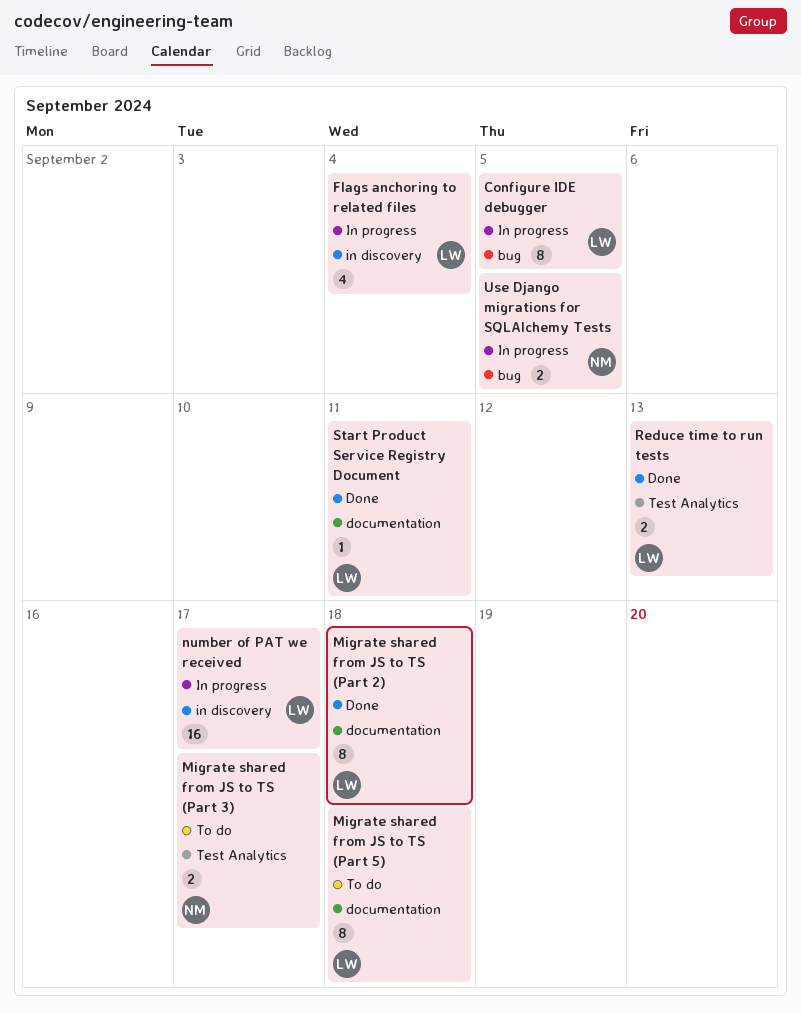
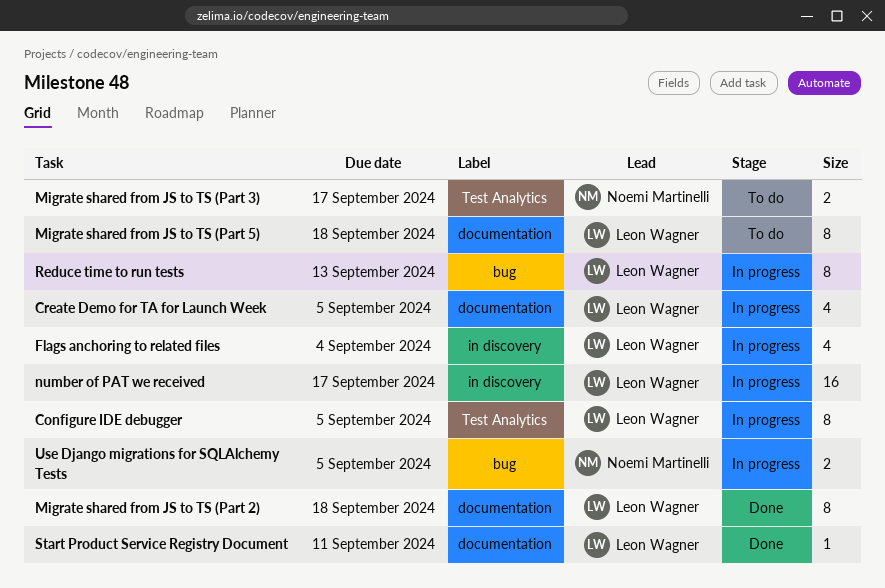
Configure IDE debugger, label: bug -> Test Analytics
Create Demo for TA for Launch Week: none -> present
Reduce time to run tests, status: Done -> In progress
Reduce time to run tests, label: Test Analytics -> bug
Reduce time to run tests, estimate: 2 -> 8

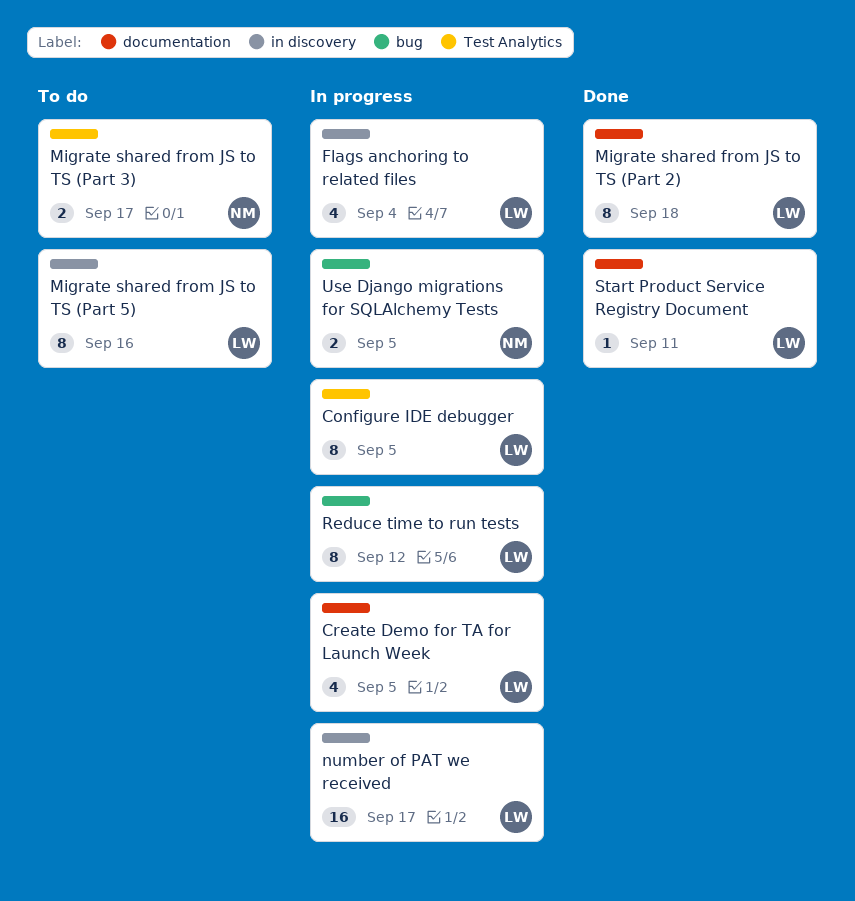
Migrate shared from JS to TS (Part 5), label: documentation -> in discovery
Migrate shared from JS to TS (Part 5), due: Sep 18 -> Sep 16
Reduce time to run tests, due: Sep 13 -> Sep 12

